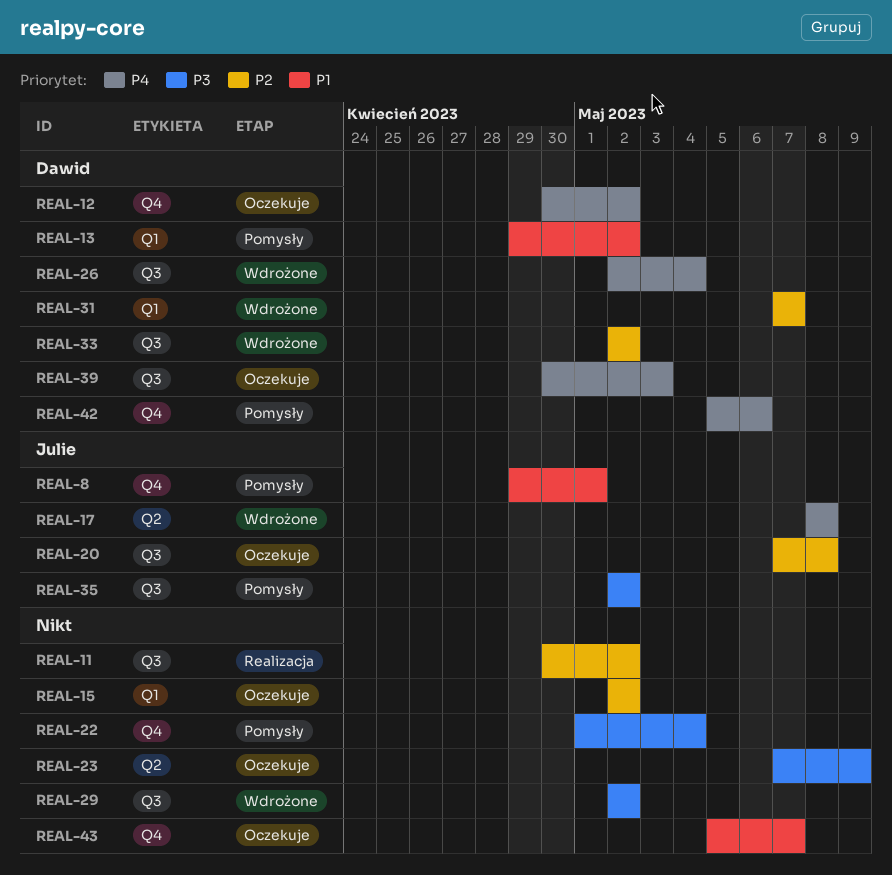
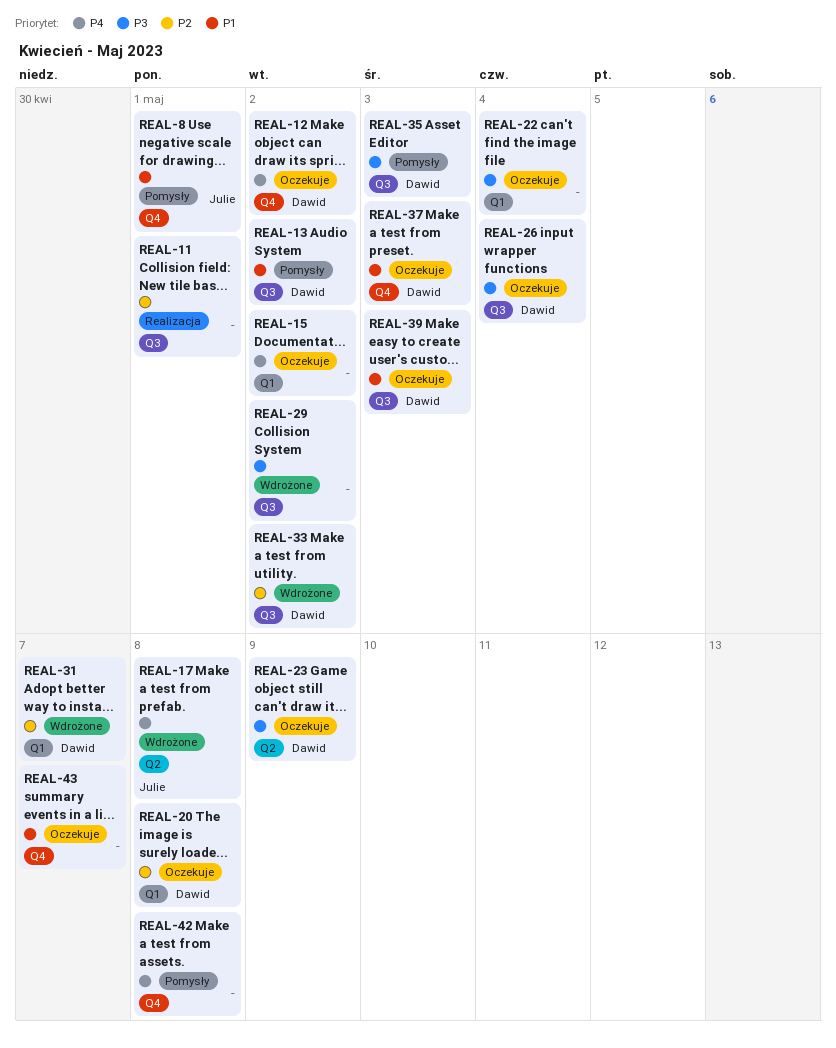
REAL-11, due: May 2 -> May 1
REAL-13, label: Q1 -> Q3
REAL-15, priority: P2 -> P4
REAL-20, owner: Julie -> Dawid
REAL-20, label: Q3 -> Q1
REAL-22, status: Pomysły -> Oczekuje
REAL-22, label: Q4 -> Q1
REAL-23, owner: none -> Dawid
REAL-26, status: Wdrożone -> Oczekuje
REAL-26, priority: P4 -> P3
REAL-35, owner: Julie -> Dawid
REAL-35, due: May 2 -> May 3
REAL-37: none -> present
REAL-39, priority: P4 -> P1
REAL-42, owner: Dawid -> none
REAL-42, due: May 6 -> May 8

